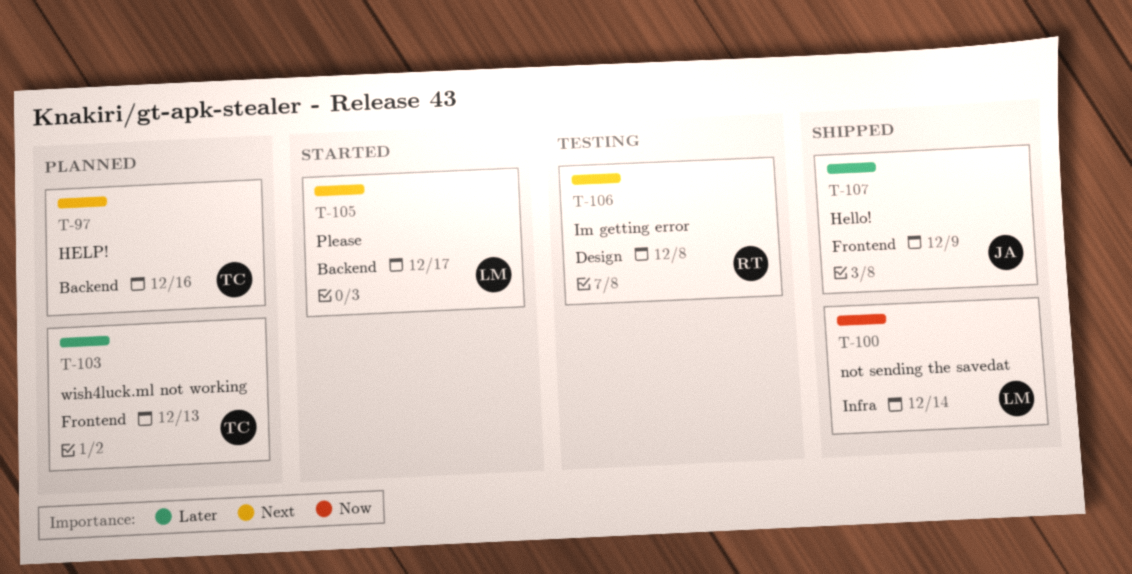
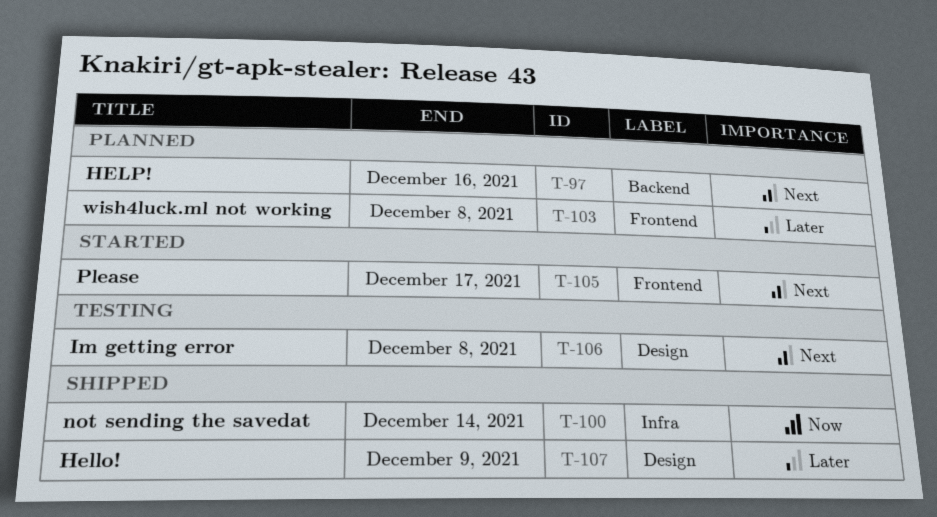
T-103, due: Dec 13 -> Dec 8
T-105, label: Backend -> Frontend
T-107, label: Frontend -> Design

